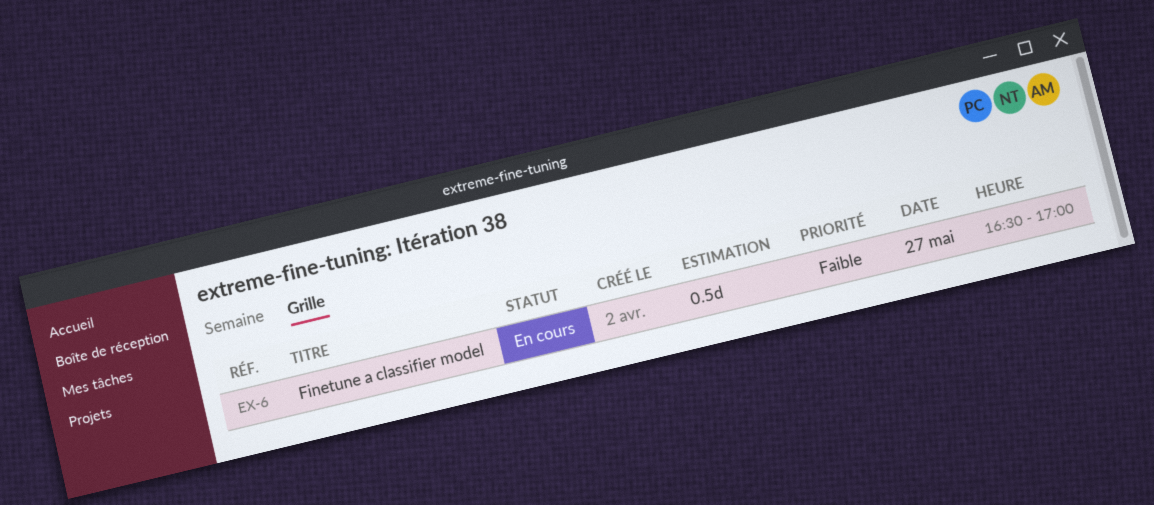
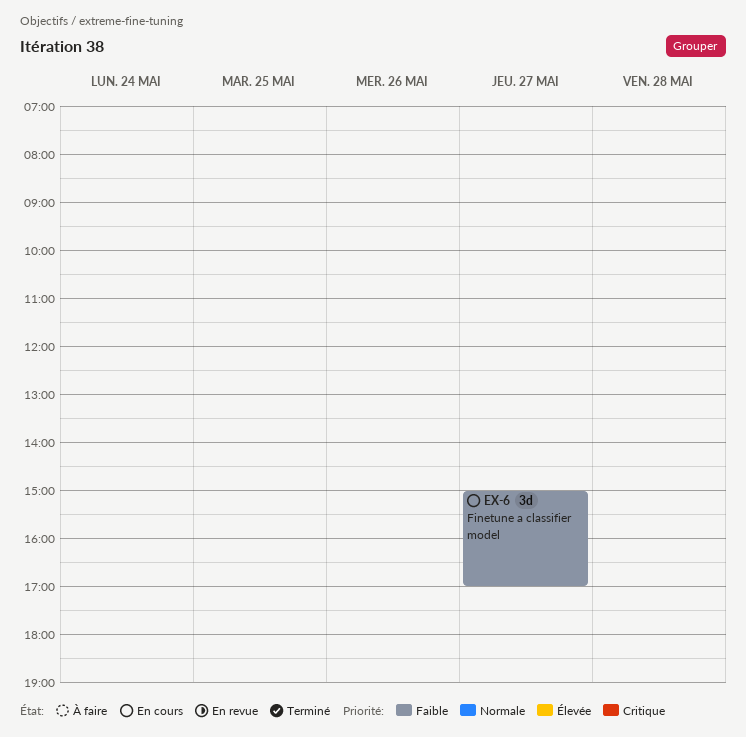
EX-6, estimate: 0.5d -> 3d
EX-6, begins: 16:30 -> 15:00

